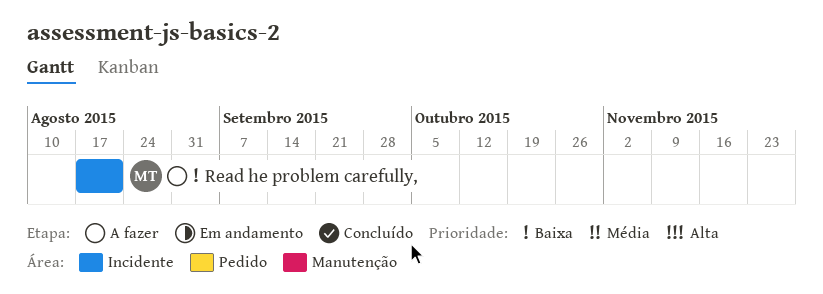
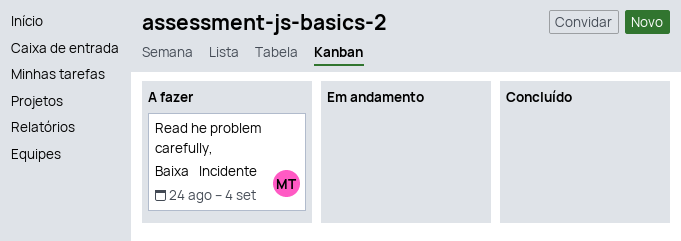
Read he problem carefully,, start: Aug 17 -> Aug 24
Read he problem carefully,, due: Aug 21 -> Sep 4

